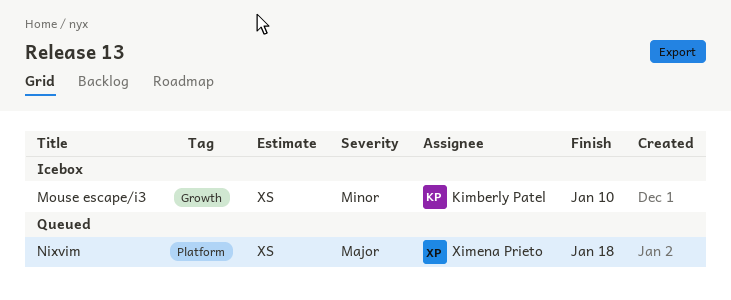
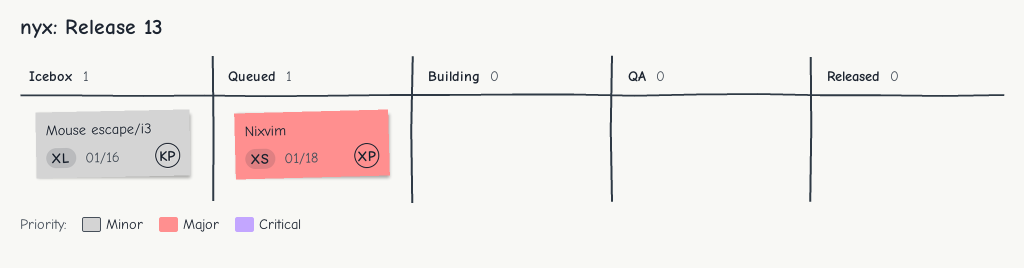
Mouse escape/i3, estimate: XS -> XL
Mouse escape/i3, due: Jan 10 -> Jan 16

